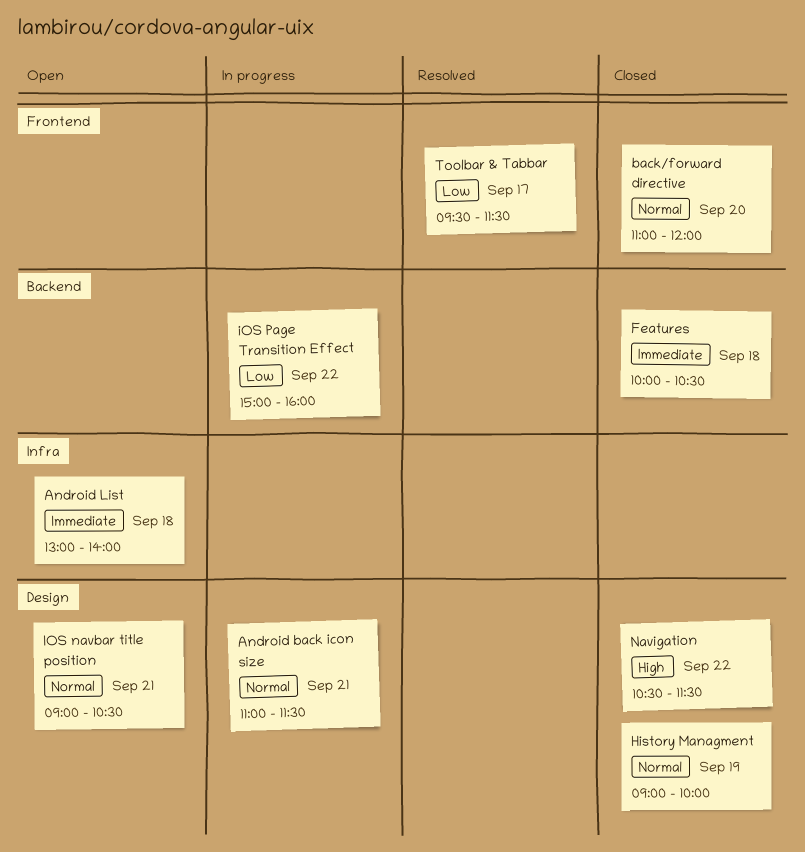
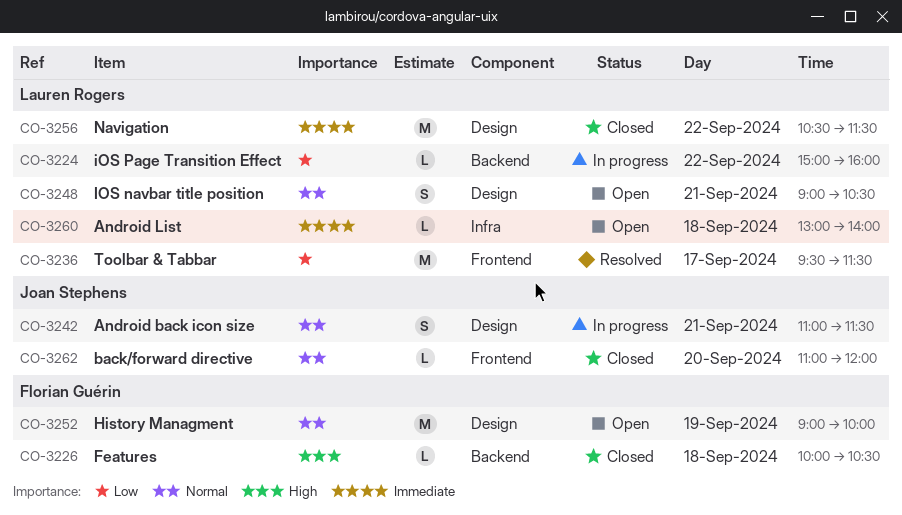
Features, priority: Immediate -> High
History Managment, status: Closed -> Open
Navigation, priority: High -> Immediate

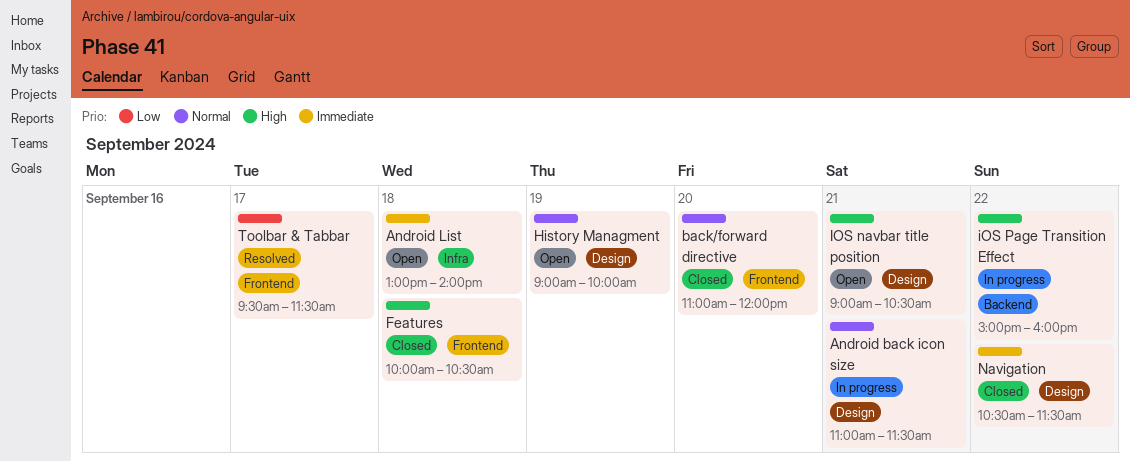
Features, label: Backend -> Frontend
IOS navbar title position, priority: Normal -> High
iOS Page Transition Effect, priority: Low -> High

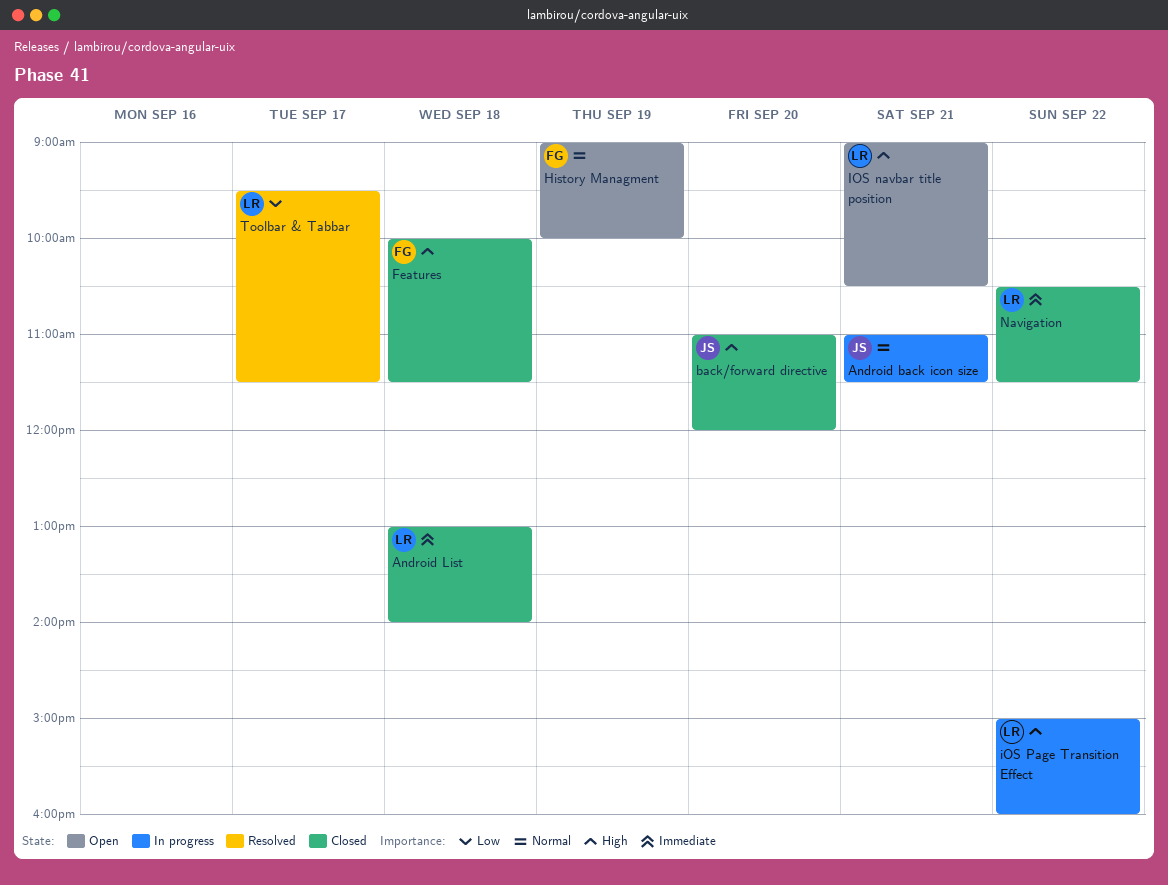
Android List, status: Open -> Closed
back/forward directive, priority: Normal -> High
Features, ends: 10:30 -> 11:30

